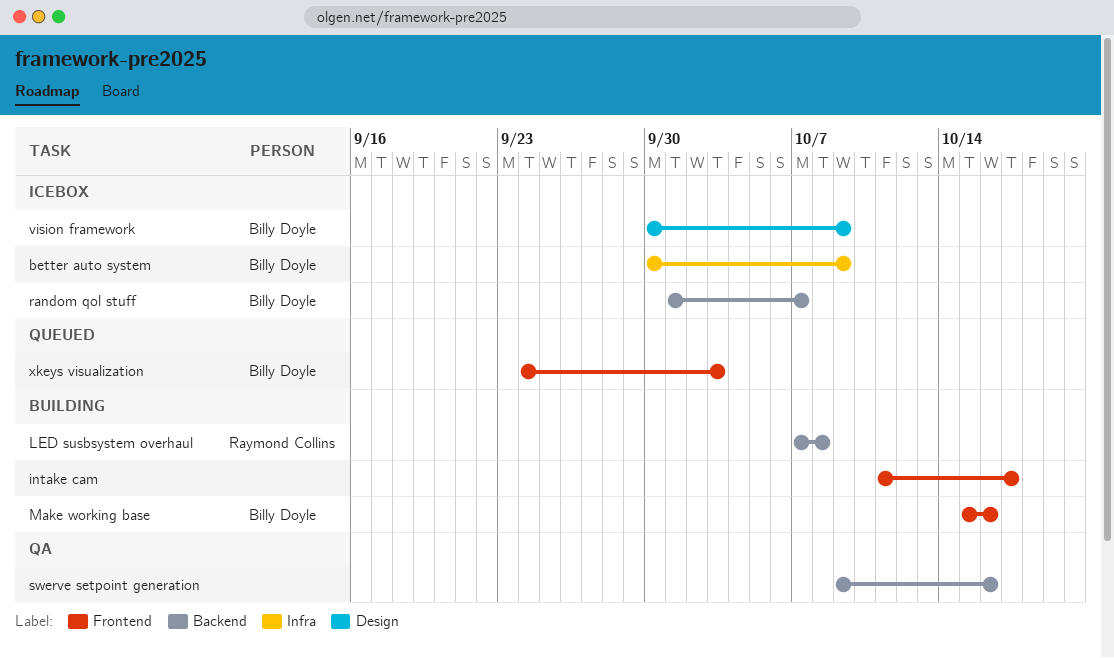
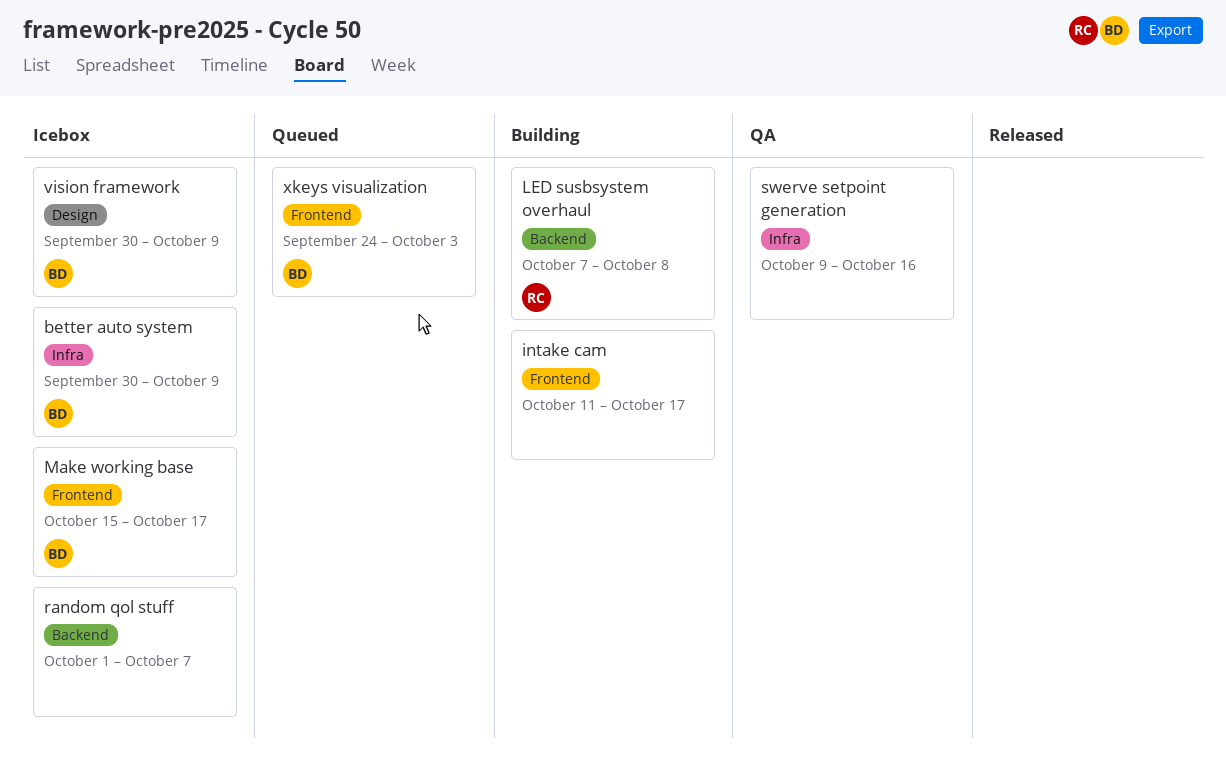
Make working base, status: Building -> Icebox
Make working base, due: Oct 16 -> Oct 17
random qol stuff, owner: Billy Doyle -> none
swerve setpoint generation, label: Backend -> Infra

